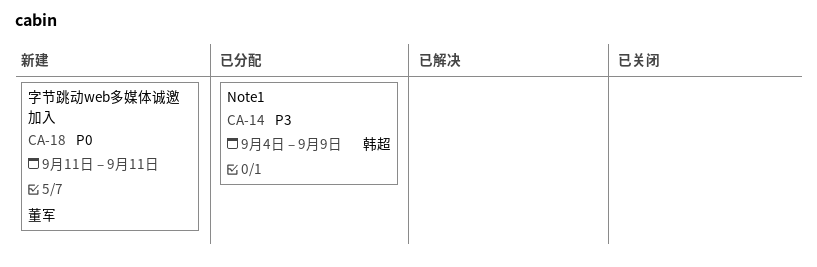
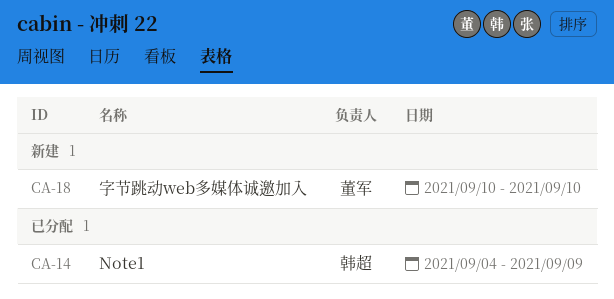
CA-18, start: Sep 11 -> Sep 10
CA-18, due: Sep 11 -> Sep 10

